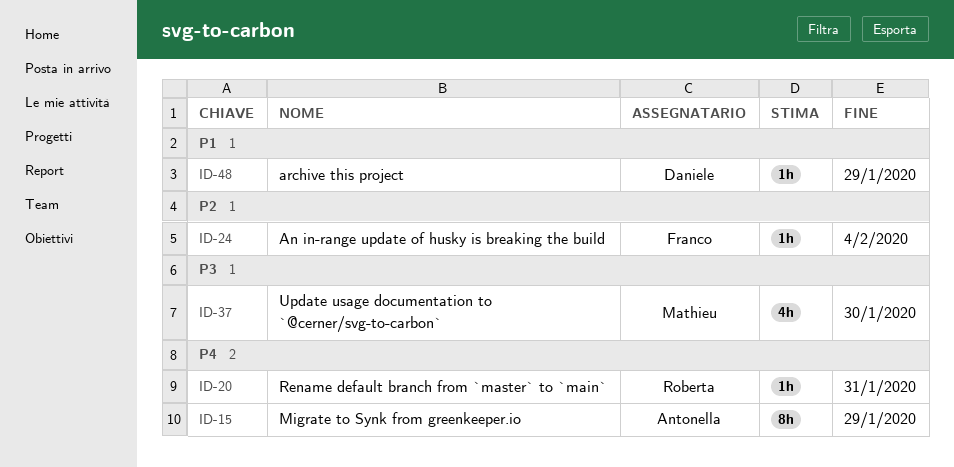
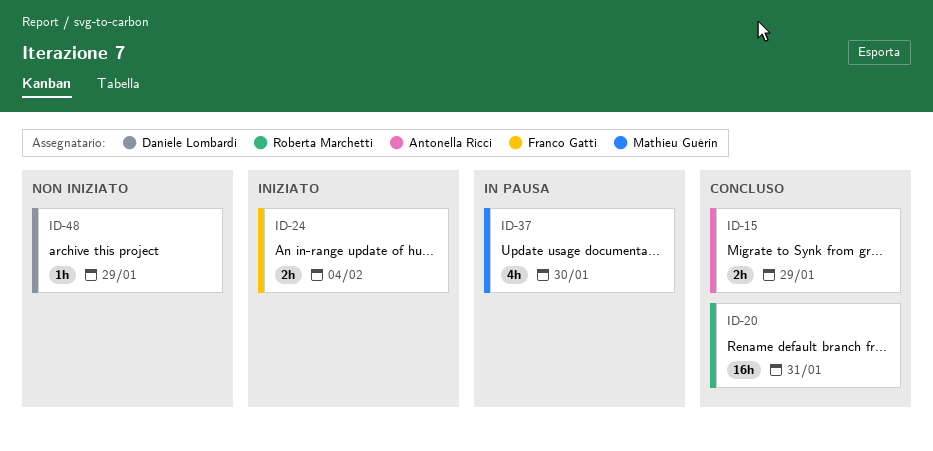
ID-15, estimate: 8h -> 2h
ID-20, estimate: 1h -> 16h
ID-24, estimate: 1h -> 2h

